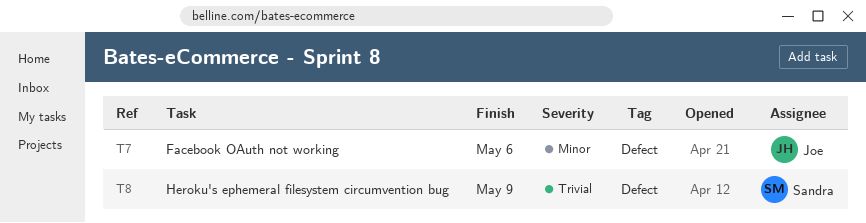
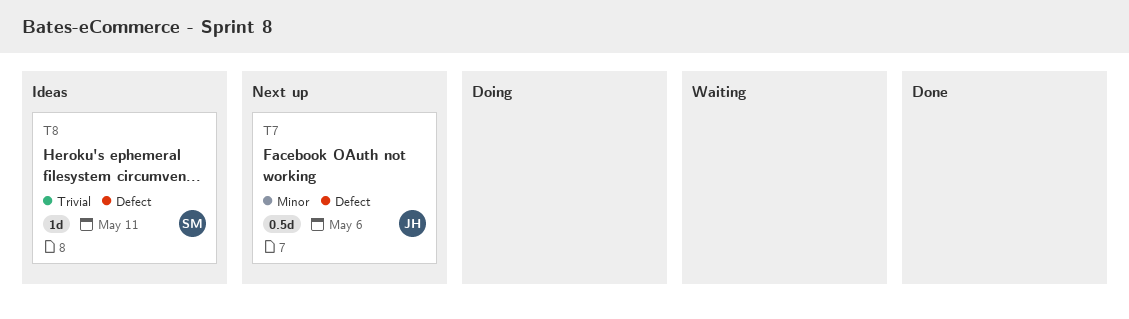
T8, due: May 9 -> May 11

